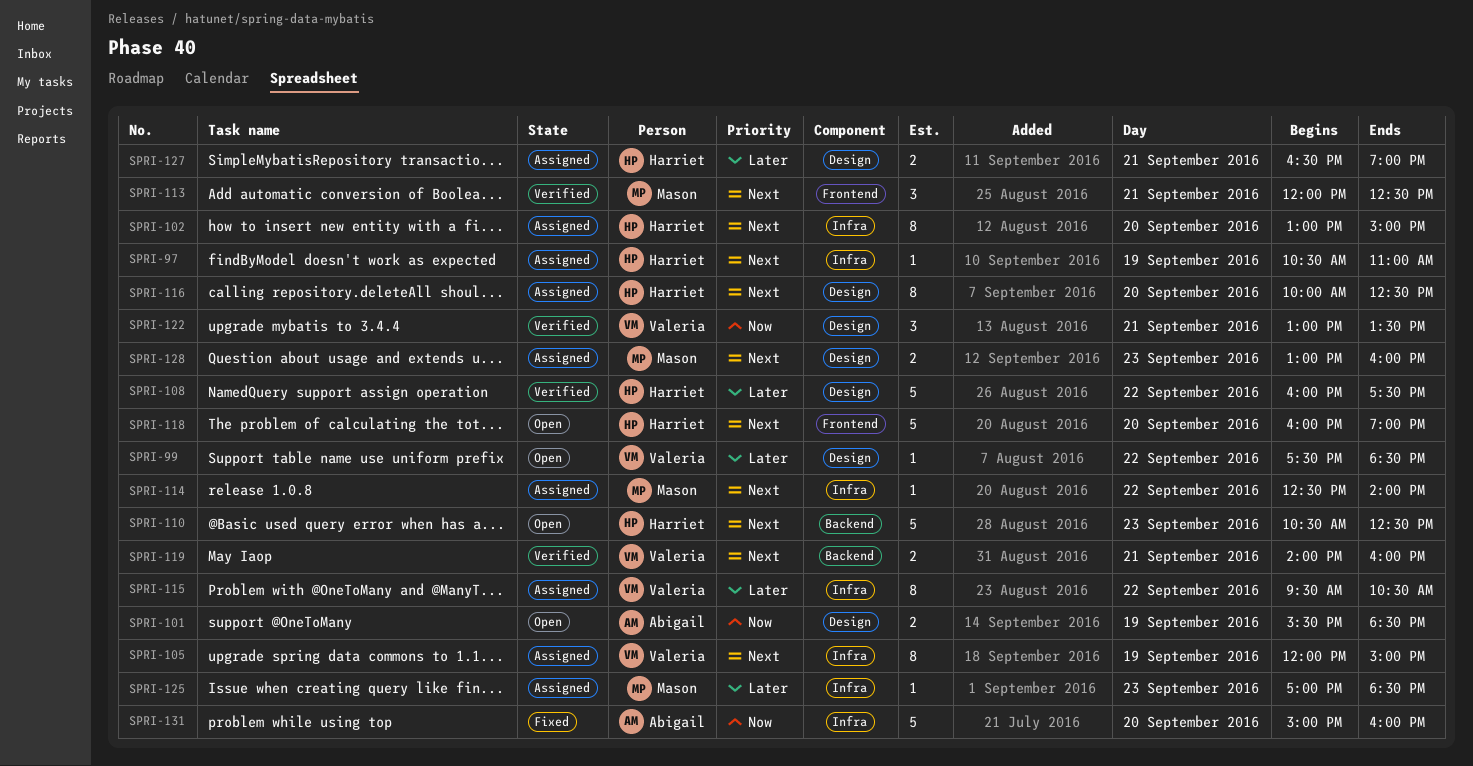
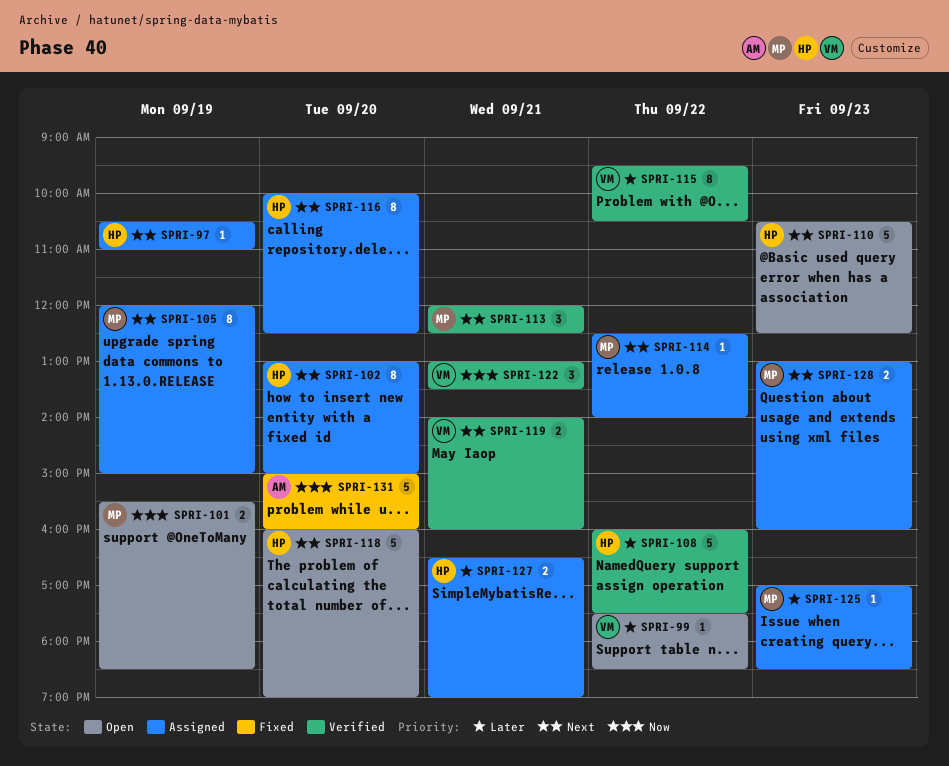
SPRI-101, owner: Abigail -> Mason
SPRI-105, owner: Valeria -> Mason
SPRI-115, status: Assigned -> Verified

